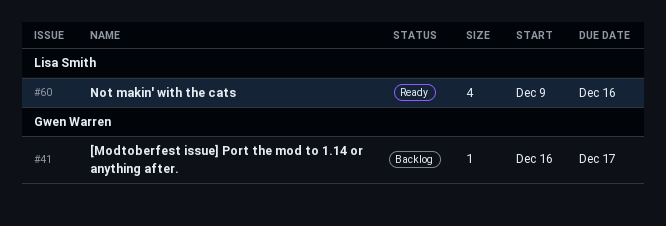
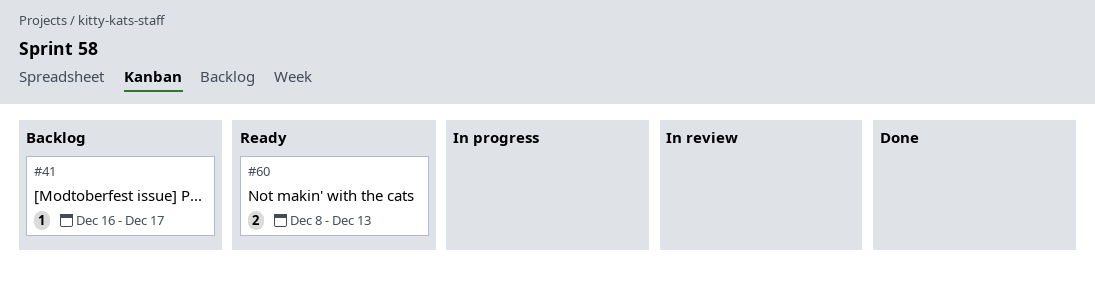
#60, estimate: 4 -> 2
#60, start: Dec 9 -> Dec 8
#60, due: Dec 16 -> Dec 13

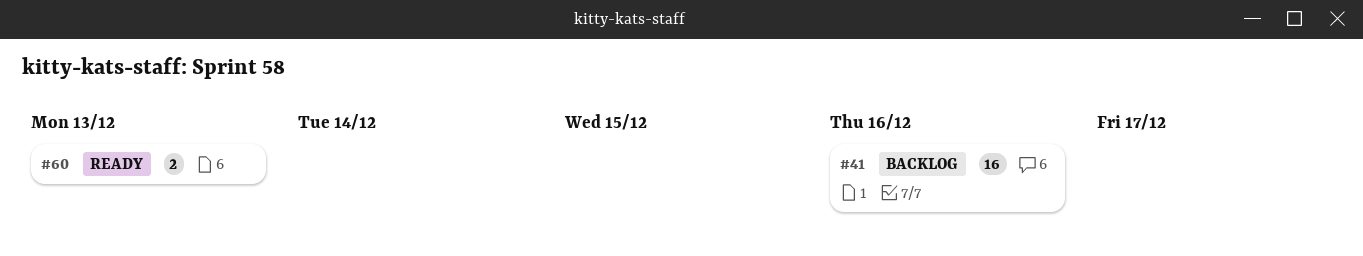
#41, estimate: 1 -> 16
#41, due: Dec 17 -> Dec 16

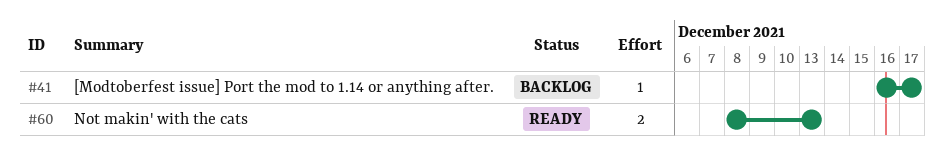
#41, estimate: 16 -> 1
#41, due: Dec 16 -> Dec 17

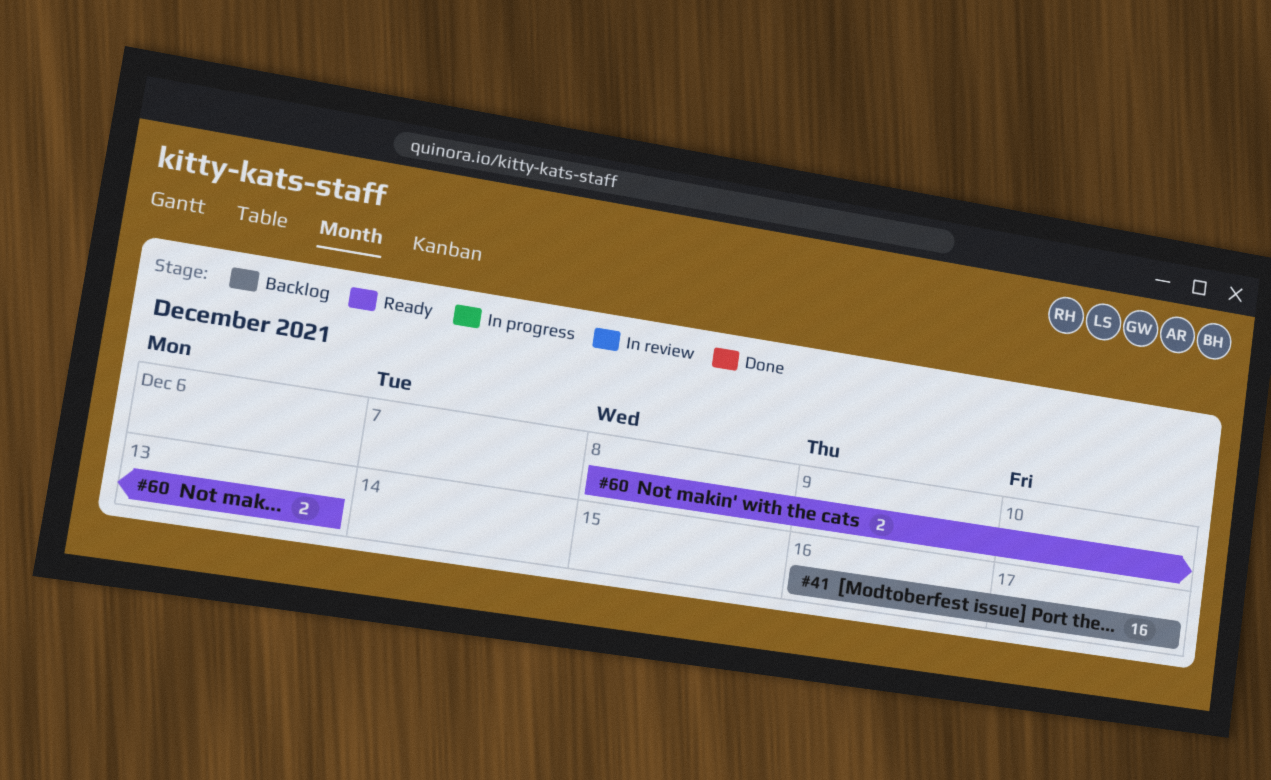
#41, estimate: 1 -> 16

